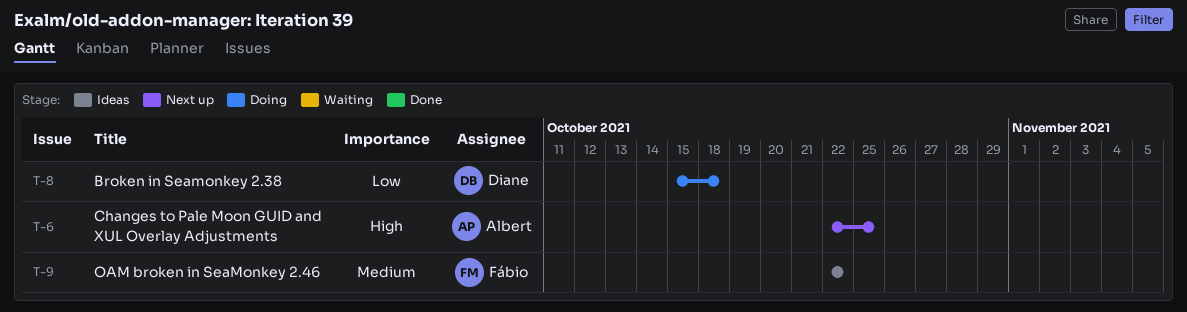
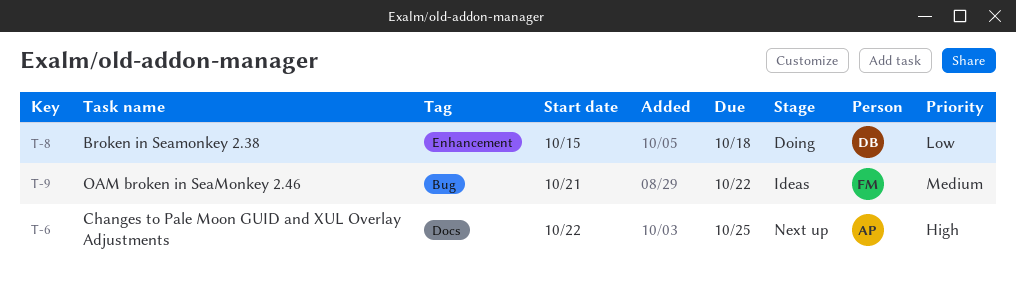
T-9, start: Oct 22 -> Oct 21

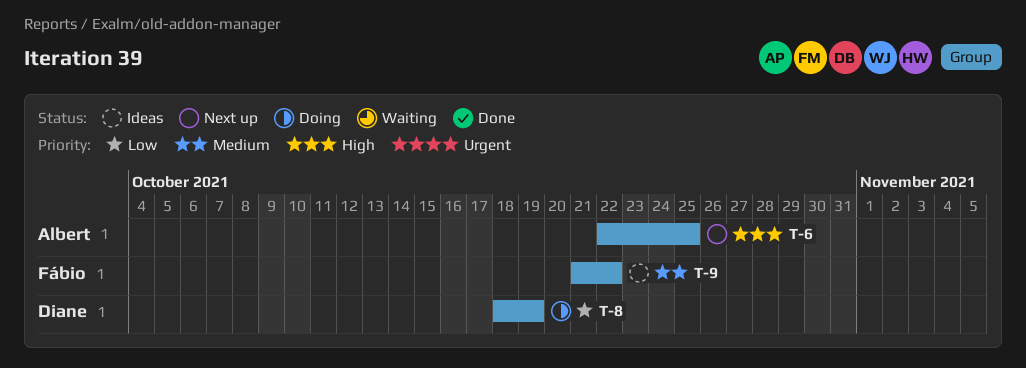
T-8, start: Oct 15 -> Oct 18
T-8, due: Oct 18 -> Oct 19

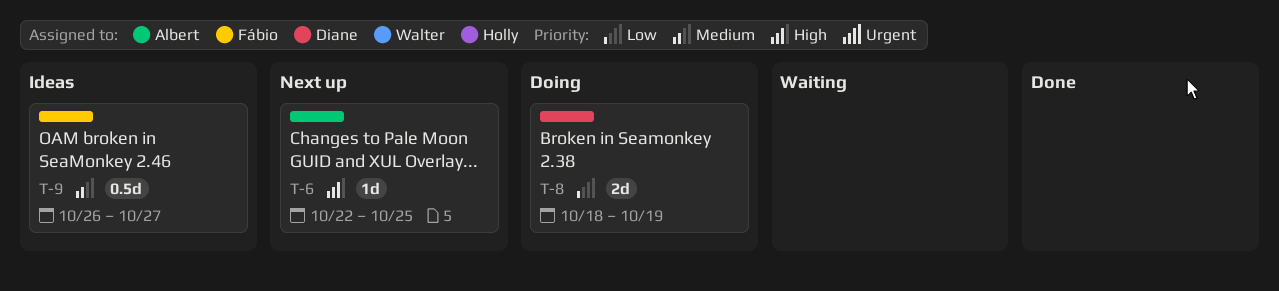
T-9, start: Oct 21 -> Oct 26
T-9, due: Oct 22 -> Oct 27

